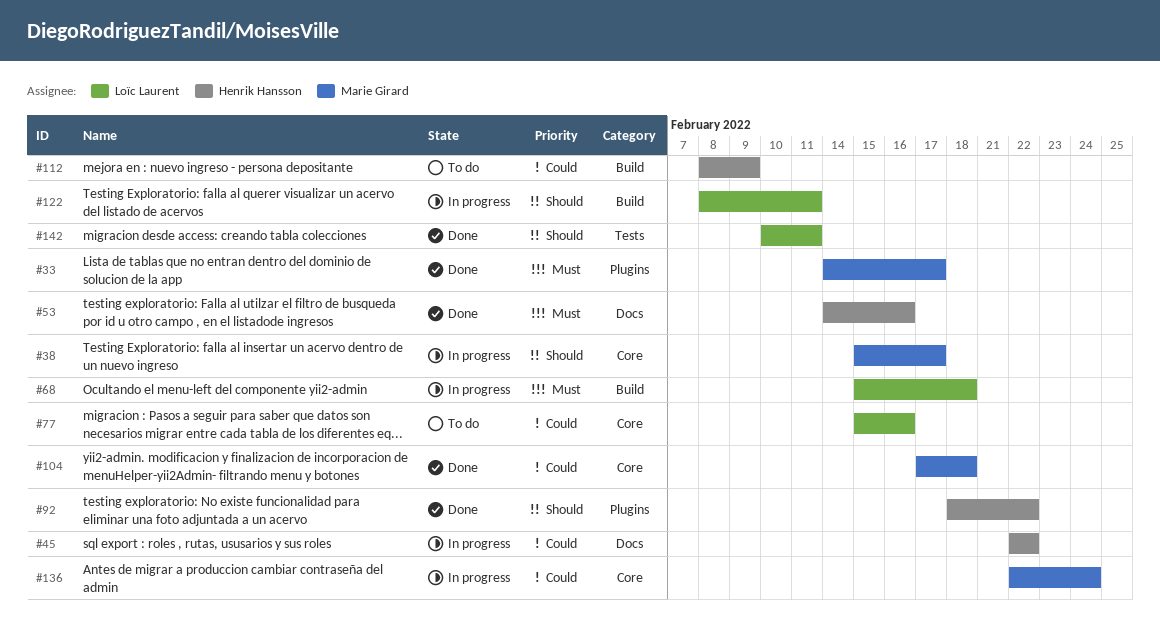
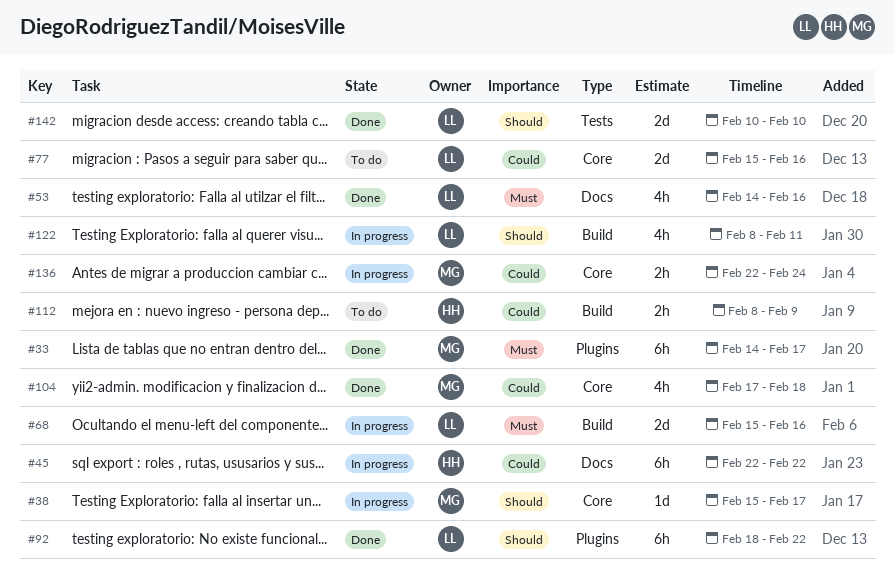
#53, owner: Henrik Hansson -> Loïc Laurent
#68, due: Feb 18 -> Feb 16
#92, owner: Henrik Hansson -> Loïc Laurent
#142, due: Feb 11 -> Feb 10

